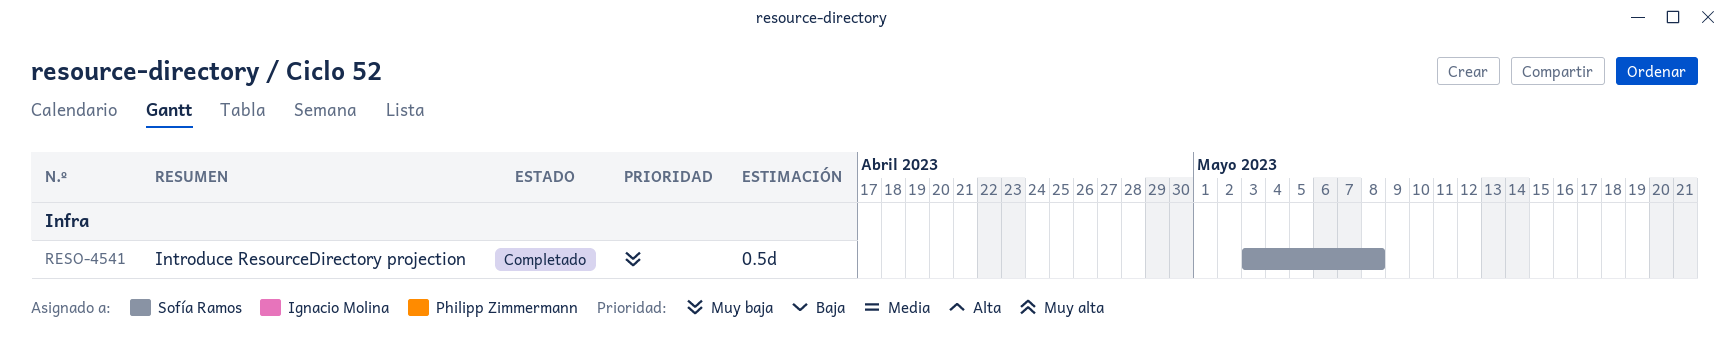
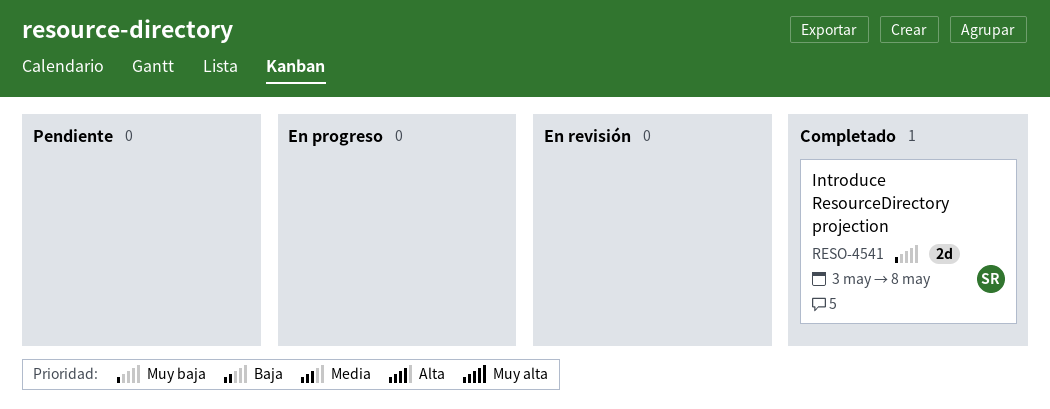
RESO-4541, estimate: 0.5d -> 2d

